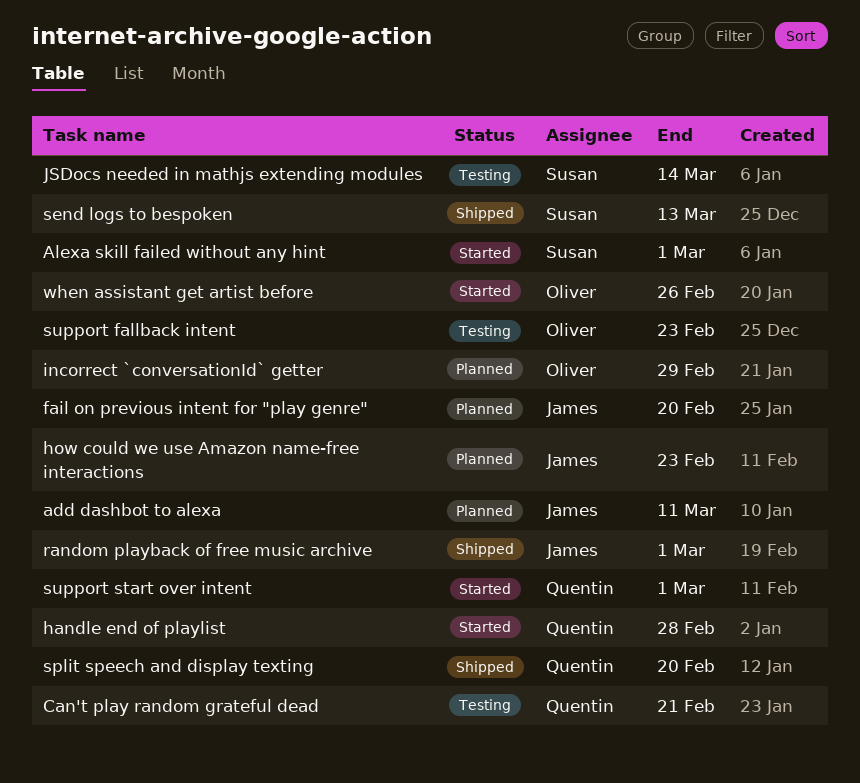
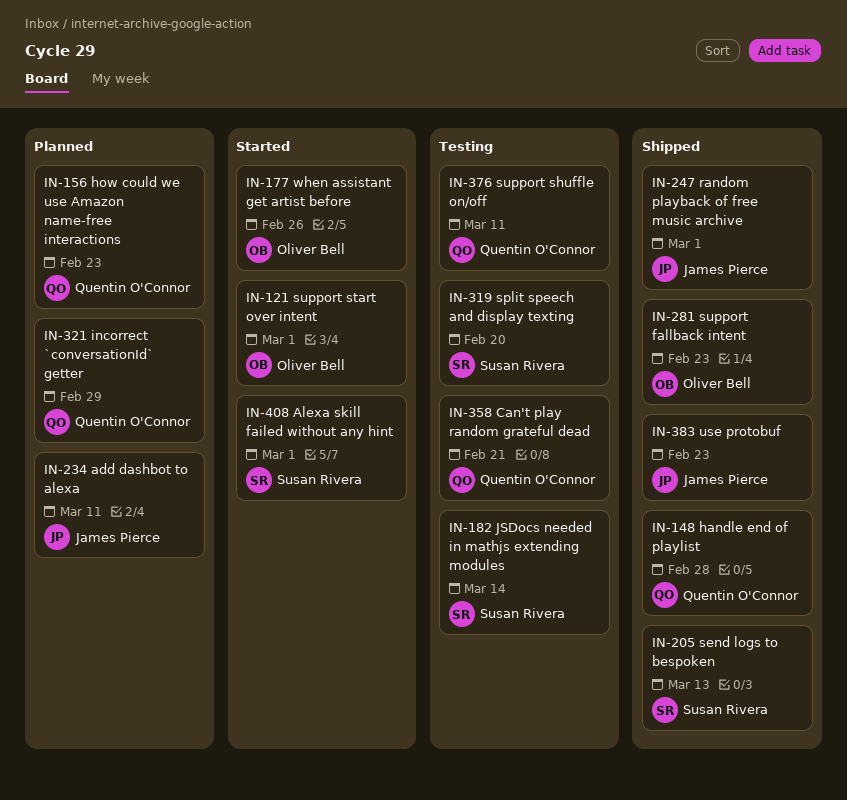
fail on previous intent for "play genre": present -> none
handle end of playlist, status: Started -> Shipped
how could we use Amazon name-free interactions, owner: James Pierce -> Quentin O'Connor
incorrect `conversationId` getter, owner: Oliver Bell -> Quentin O'Connor
split speech and display texting, status: Shipped -> Testing
split speech and display texting, owner: Quentin O'Connor -> Susan Rivera
support fallback intent, status: Testing -> Shipped
support shuffle on/off: none -> present
support start over intent, owner: Quentin O'Connor -> Oliver Bell
use protobuf: none -> present

